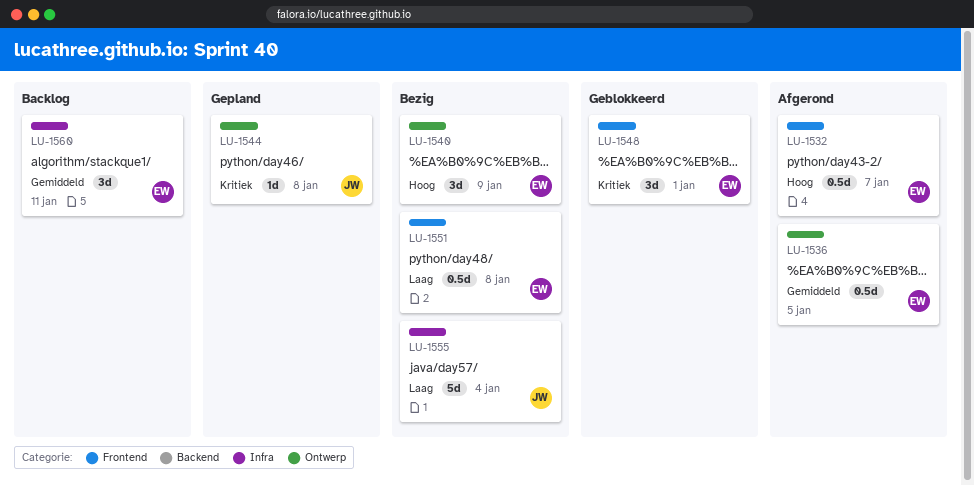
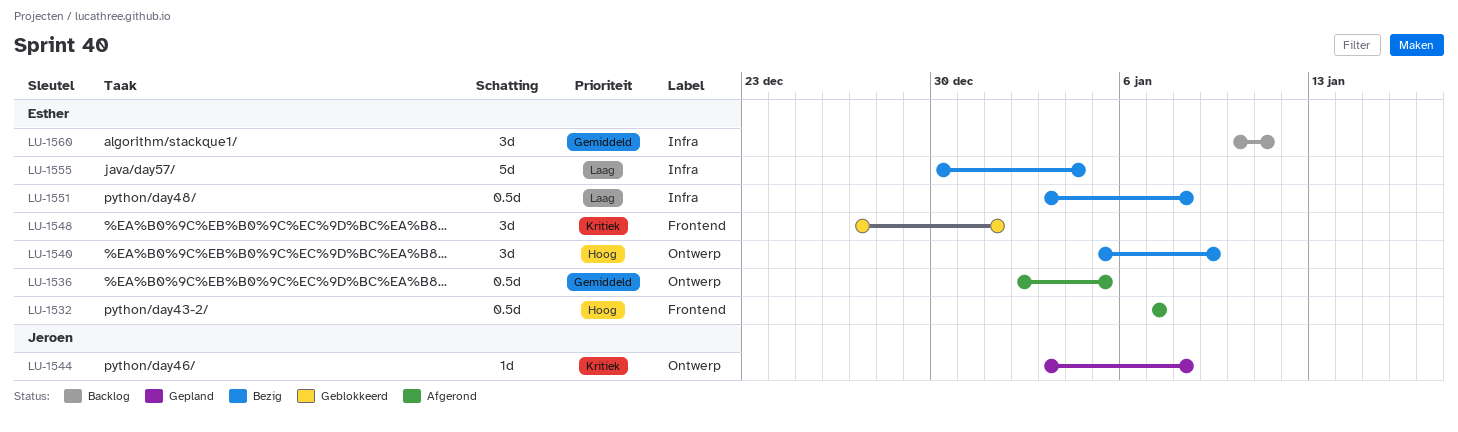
LU-1551, label: Frontend -> Infra
LU-1555, owner: Jeroen -> Esther

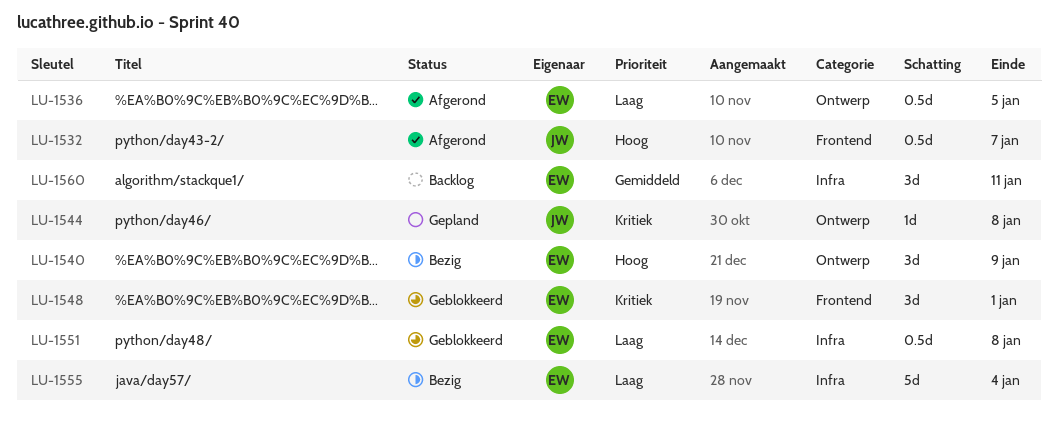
LU-1532, owner: Esther -> Jeroen
LU-1536, priority: Gemiddeld -> Laag
LU-1551, status: Bezig -> Geblokkeerd

